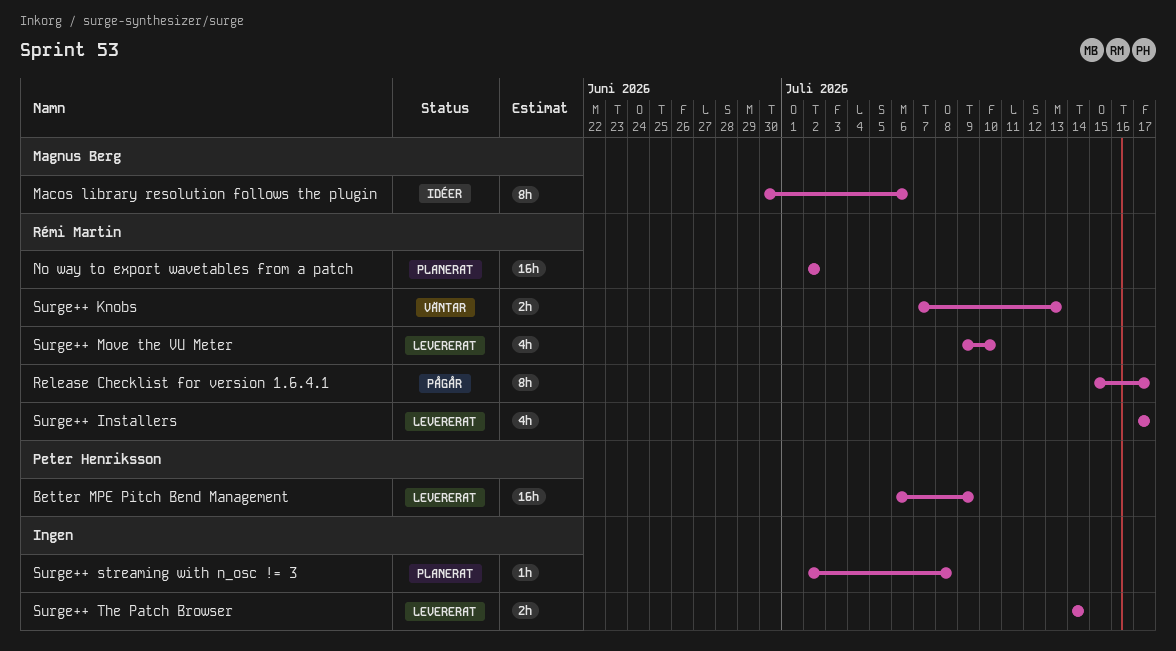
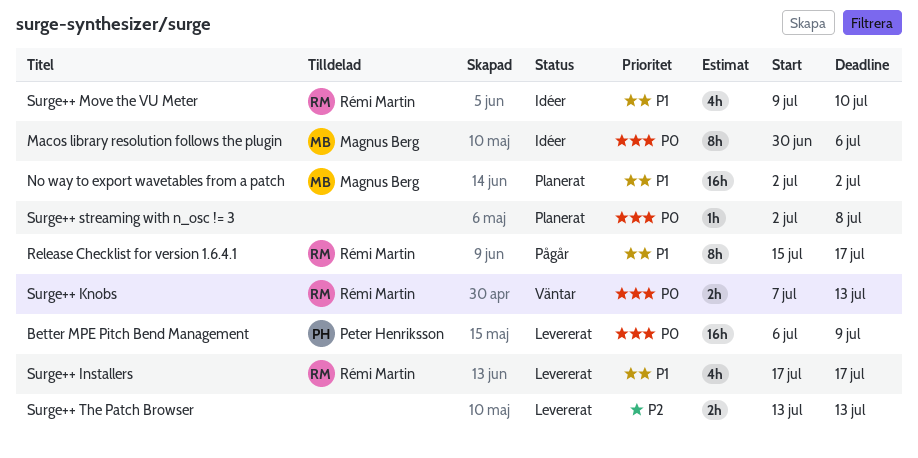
No way to export wavetables from a patch, owner: Rémi Martin -> Magnus Berg
Surge++ Move the VU Meter, status: Levererat -> Idéer
Surge++ The Patch Browser, start: Jul 14 -> Jul 13
Surge++ The Patch Browser, due: Jul 14 -> Jul 13

